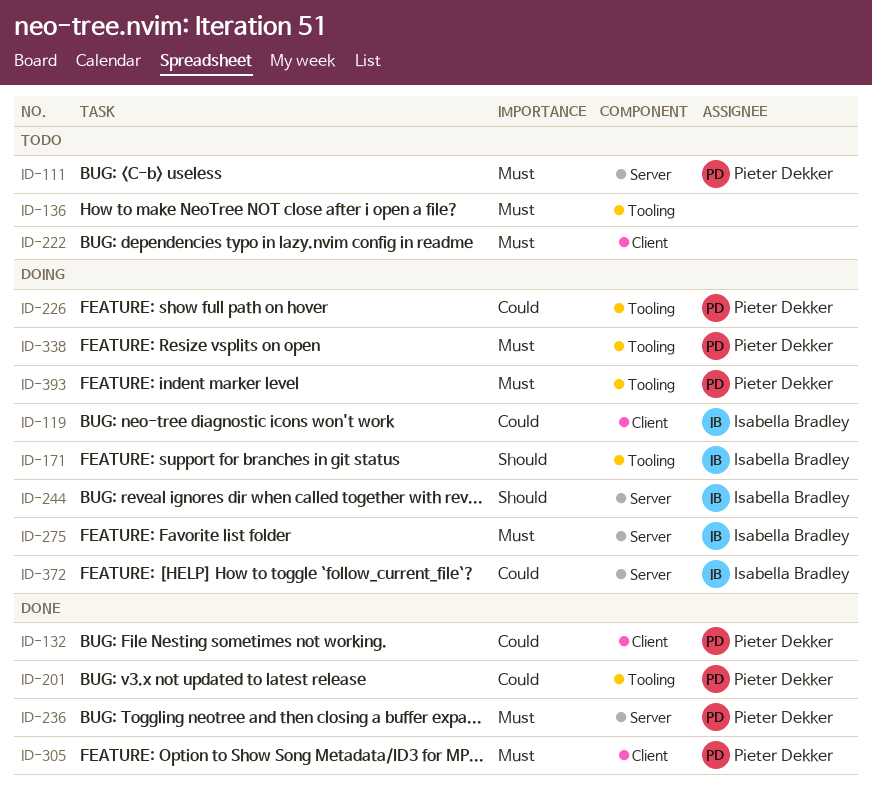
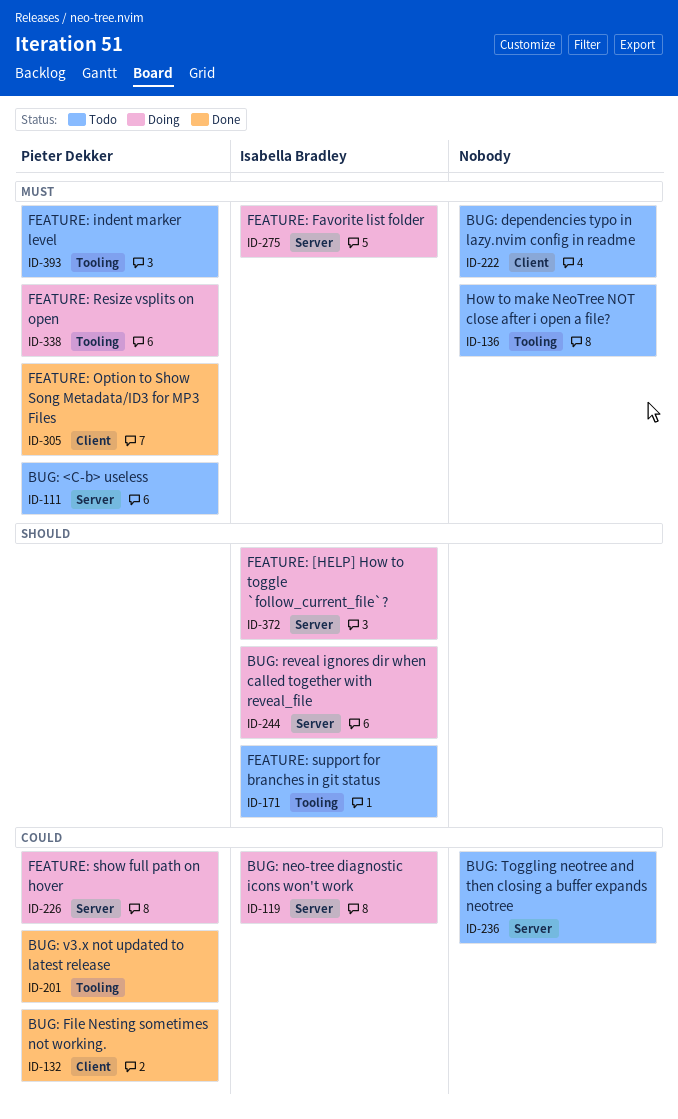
ID-119, label: Client -> Server
ID-171, status: Doing -> Todo
ID-226, label: Tooling -> Server
ID-236, status: Done -> Todo
ID-236, owner: Pieter Dekker -> none
ID-236, priority: Must -> Could
ID-372, priority: Could -> Should
ID-393, status: Doing -> Todo

